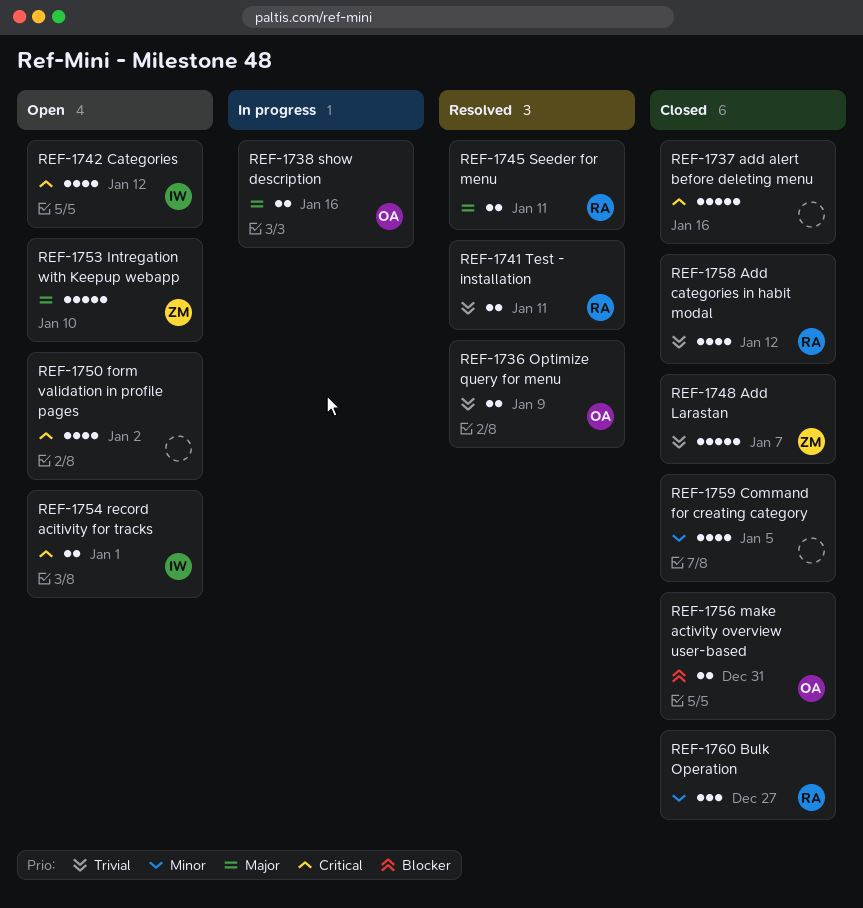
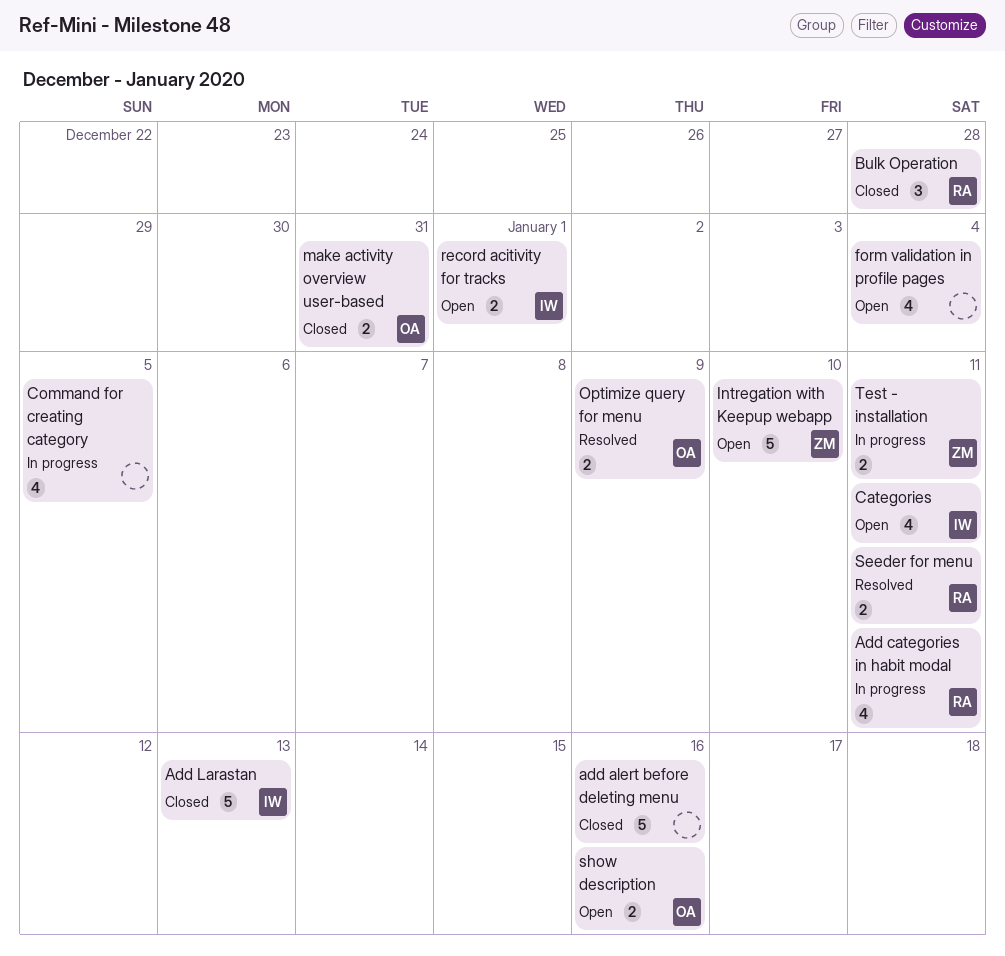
Add categories in habit modal, status: Closed -> In progress
Add categories in habit modal, due: Jan 12 -> Jan 11
Add Larastan, owner: ZM -> IW
Add Larastan, due: Jan 7 -> Jan 13
Bulk Operation, due: Dec 27 -> Dec 28
Categories, due: Jan 12 -> Jan 11
Command for creating category, status: Closed -> In progress
form validation in profile pages, due: Jan 2 -> Jan 4
show description, status: In progress -> Open
Test - installation, status: Resolved -> In progress
Test - installation, owner: RA -> ZM

